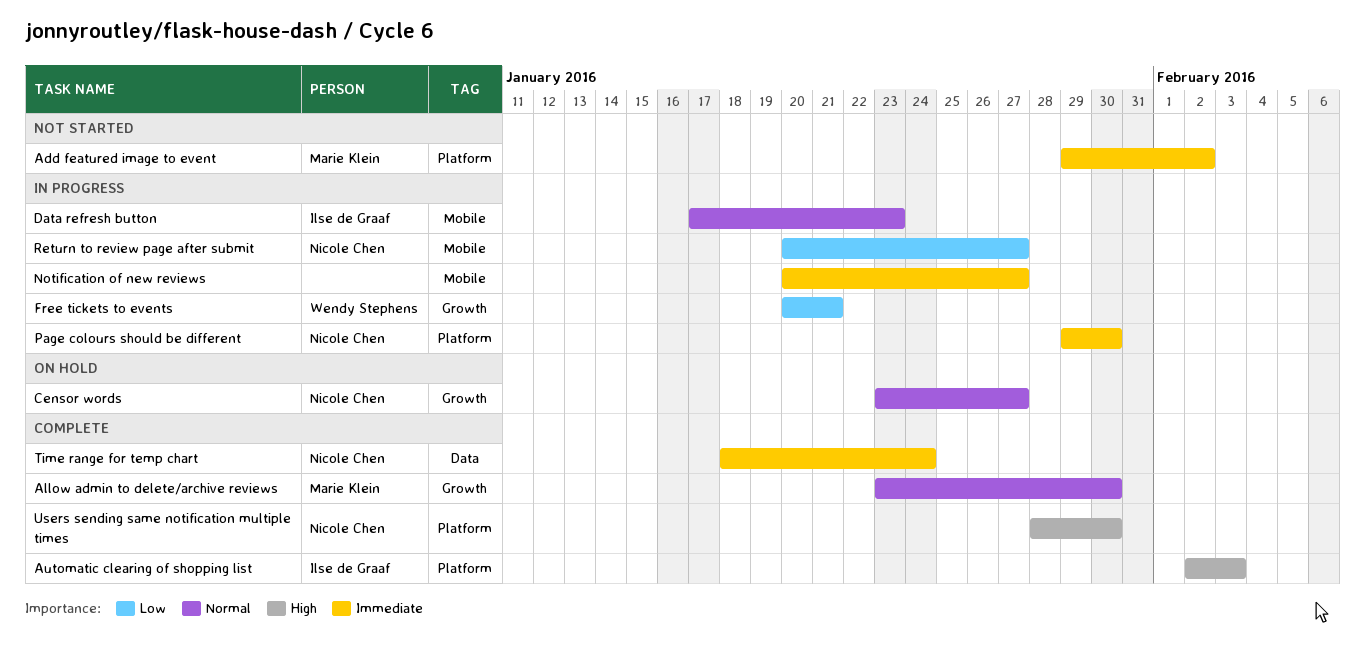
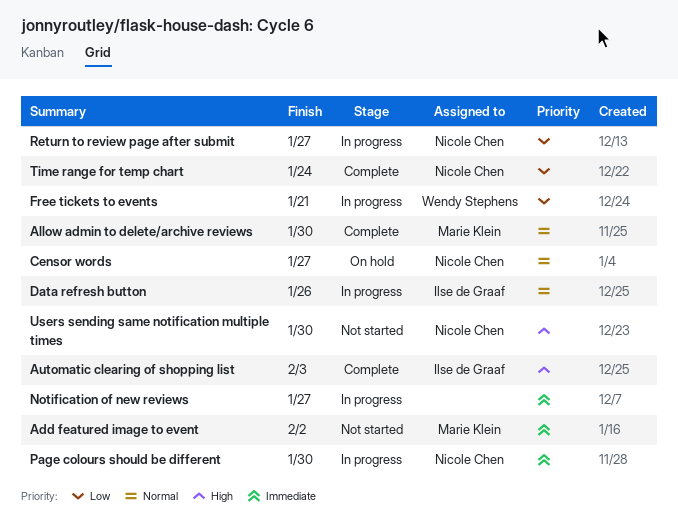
Data refresh button, due: Jan 23 -> Jan 26
Time range for temp chart, priority: Immediate -> Low
Users sending same notification multiple times, status: Complete -> Not started

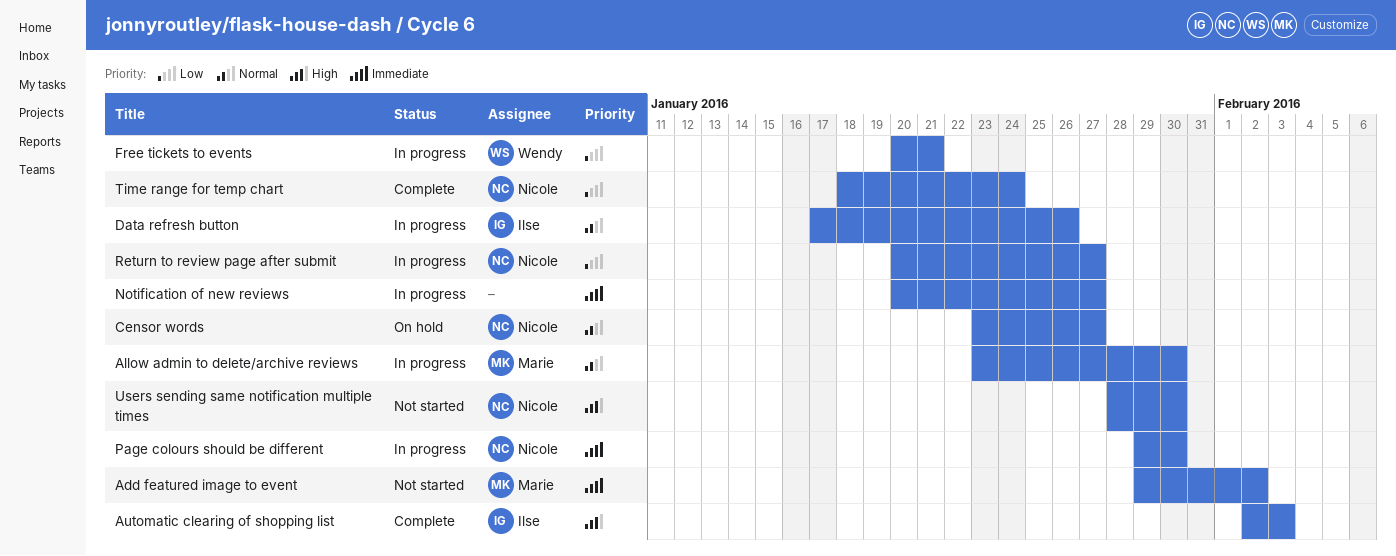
Allow admin to delete/archive reviews, status: Complete -> In progress

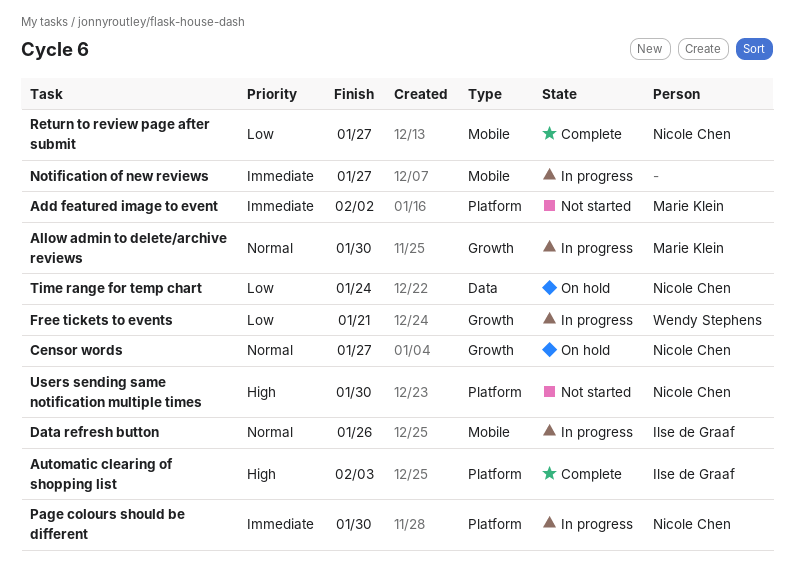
Return to review page after submit, status: In progress -> Complete
Time range for temp chart, status: Complete -> On hold

